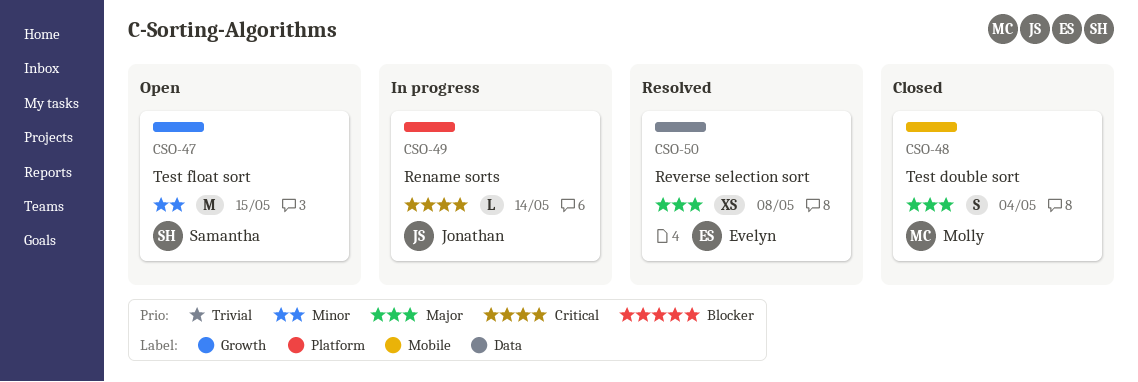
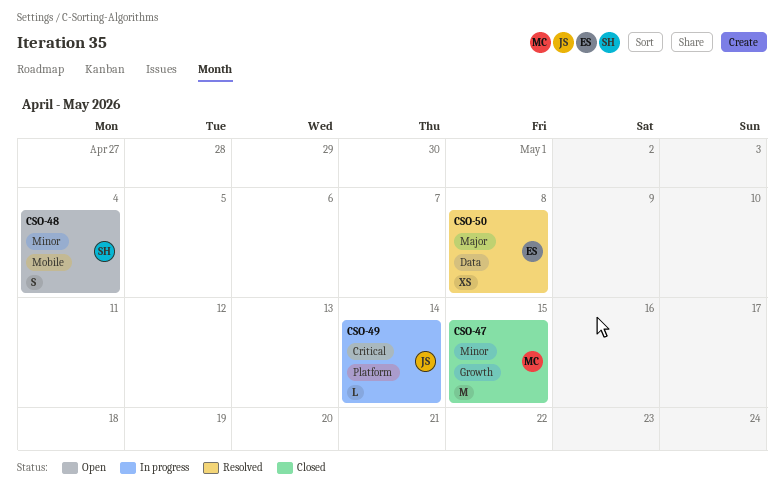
CSO-47, status: Open -> Closed
CSO-47, owner: Samantha -> Molly
CSO-48, status: Closed -> Open
CSO-48, owner: Molly -> Samantha
CSO-48, priority: Major -> Minor

